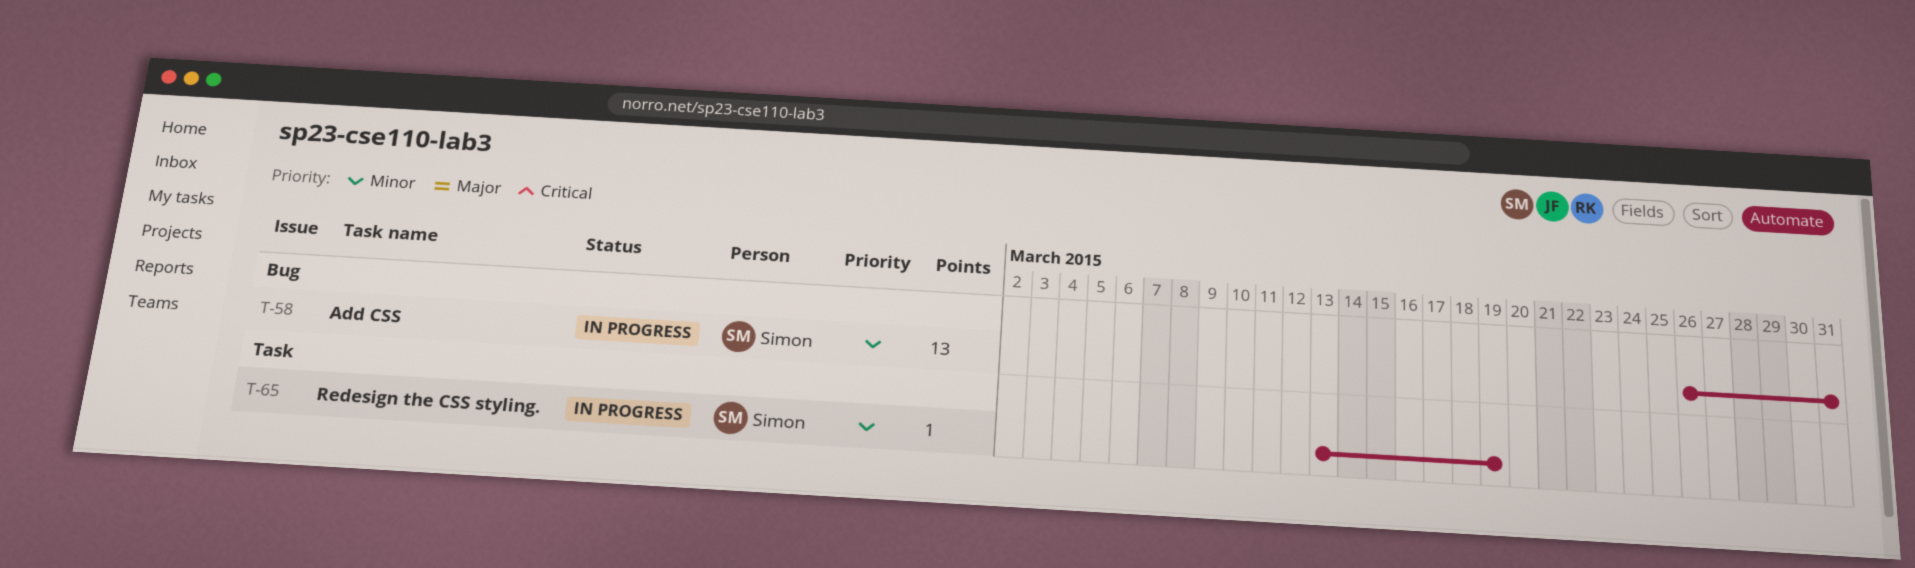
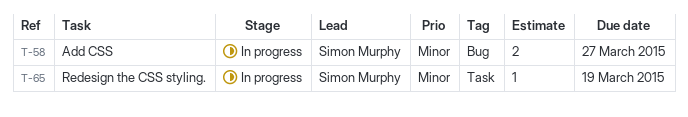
T-58, estimate: 13 -> 2
T-58, due: Mar 31 -> Mar 27

